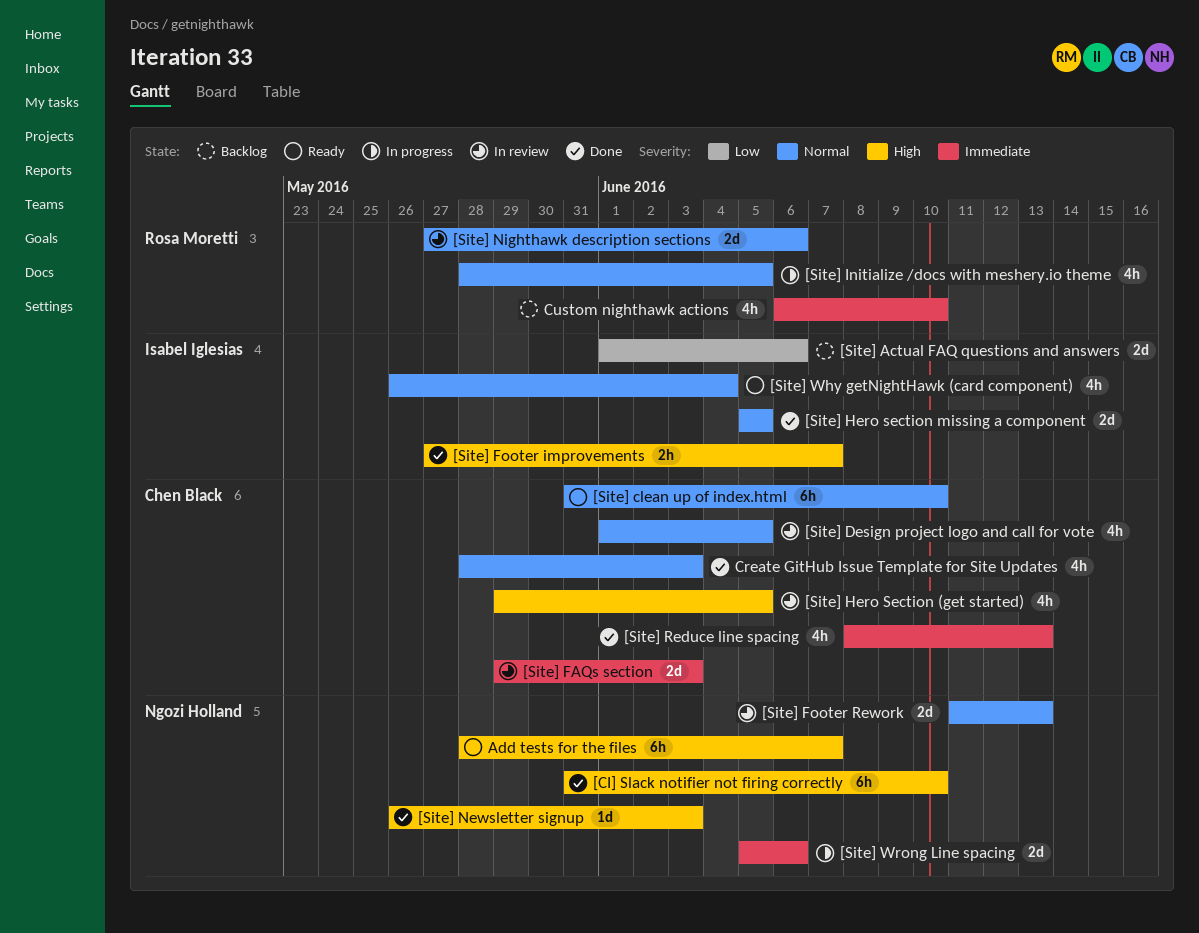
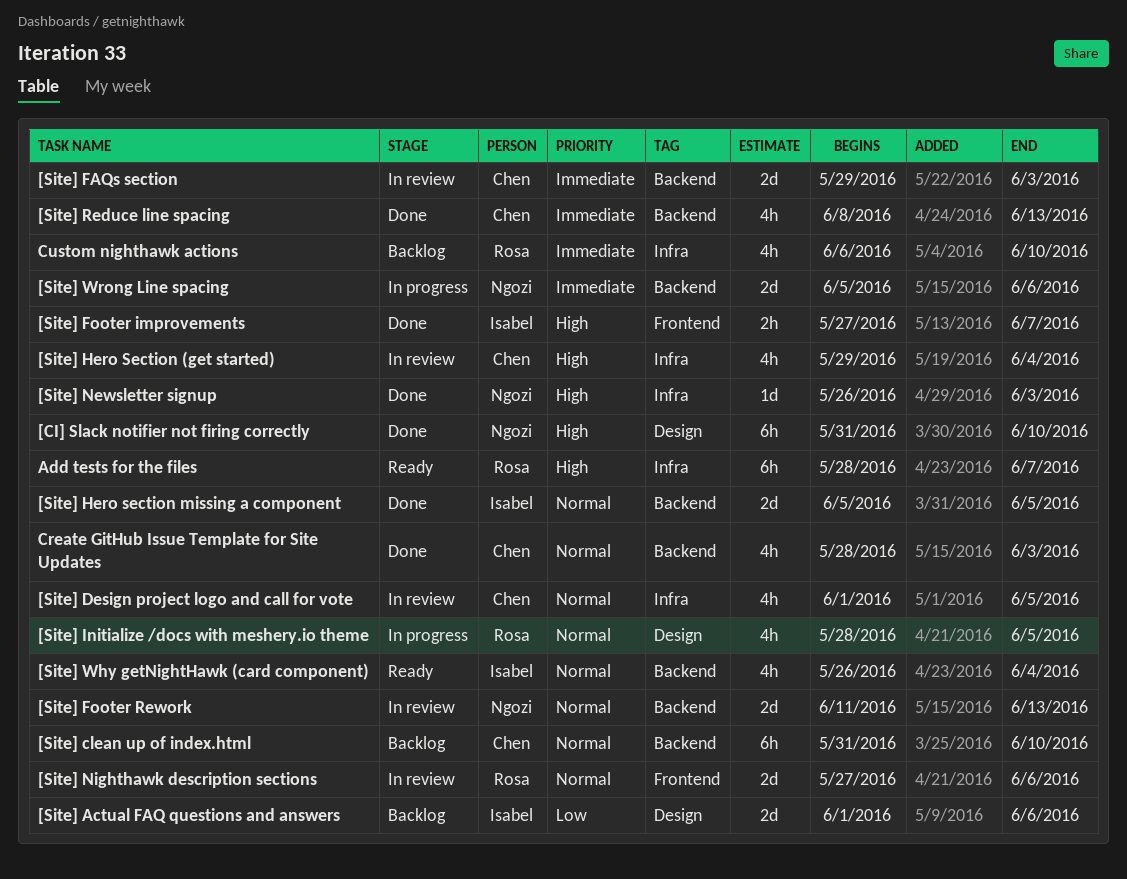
[Site] clean up of index.html, status: Ready -> Backlog
[Site] Hero Section (get started), due: Jun 5 -> Jun 4
Add tests for the files, owner: Ngozi Holland -> Rosa Moretti

